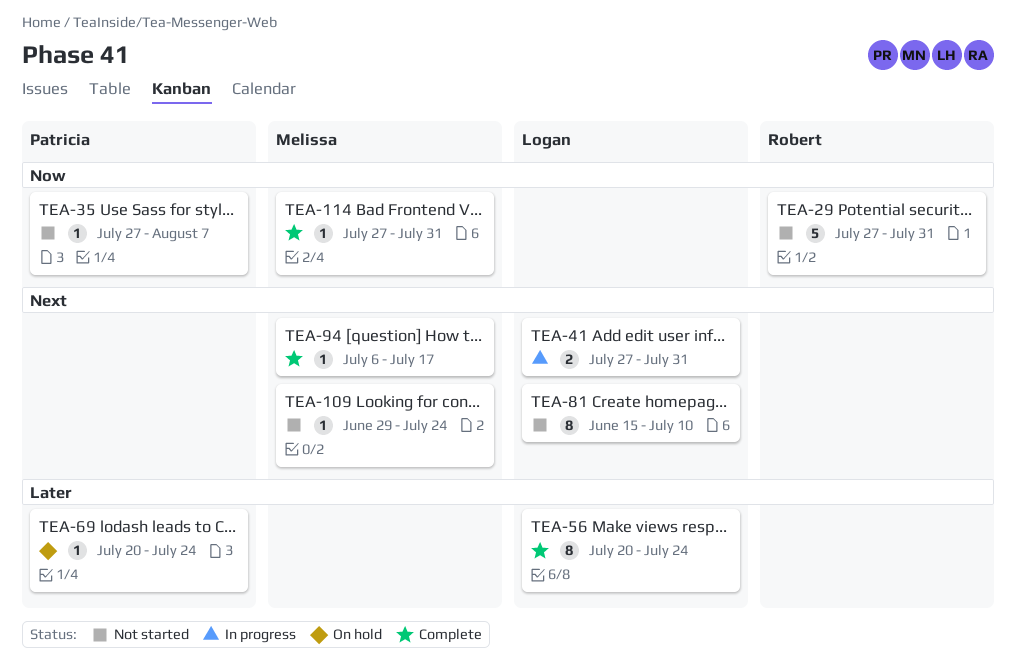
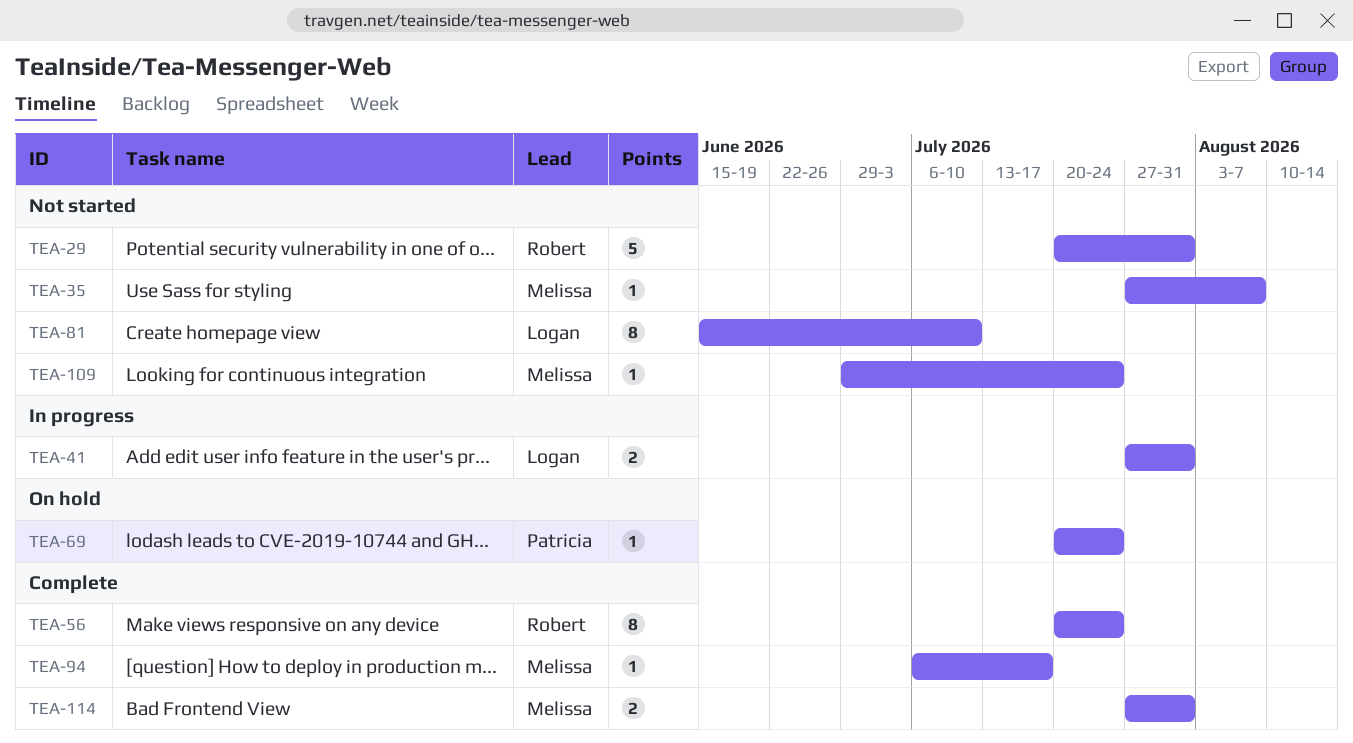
TEA-29, start: Jul 27 -> Jul 20
TEA-35, owner: Patricia -> Melissa
TEA-56, owner: Logan -> Robert
TEA-114, estimate: 1 -> 2

